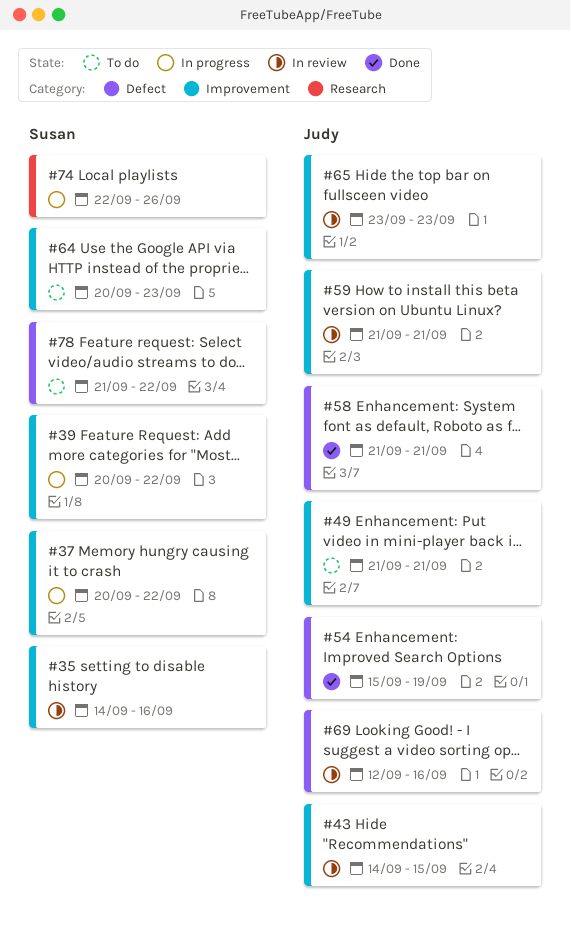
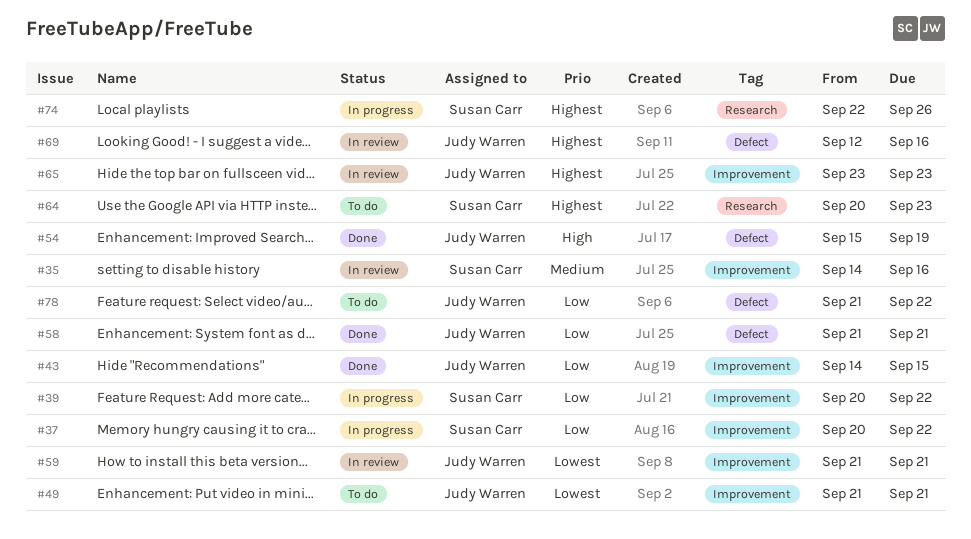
#43, status: In review -> Done
#64, label: Improvement -> Research
#78, owner: Susan Carr -> Judy Warren

